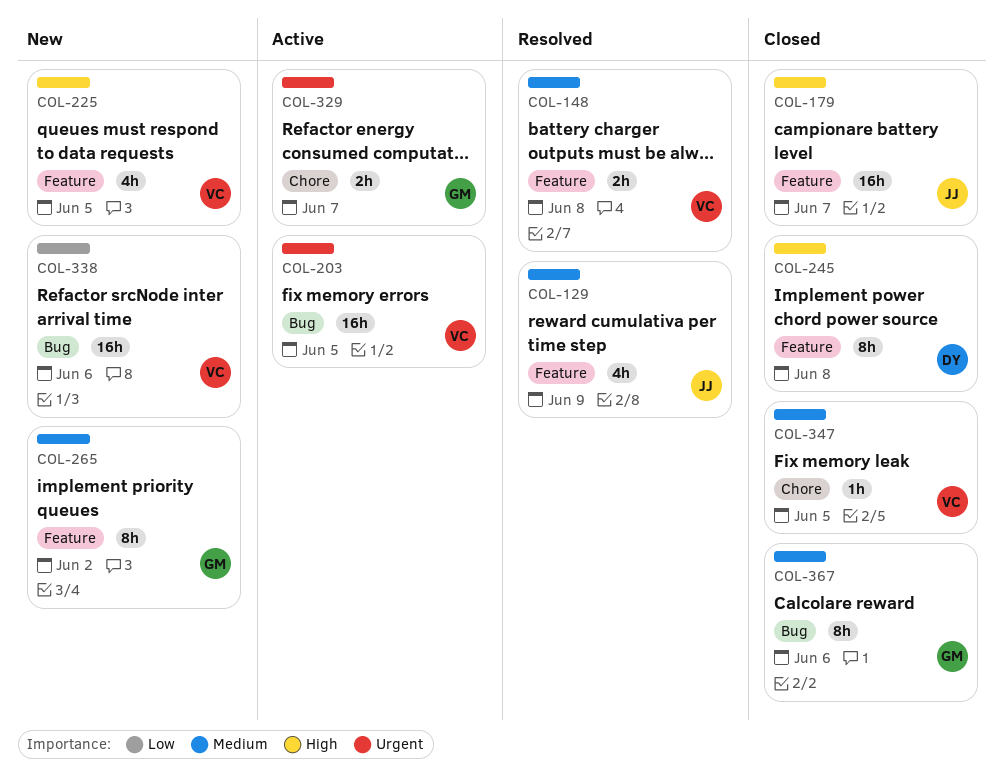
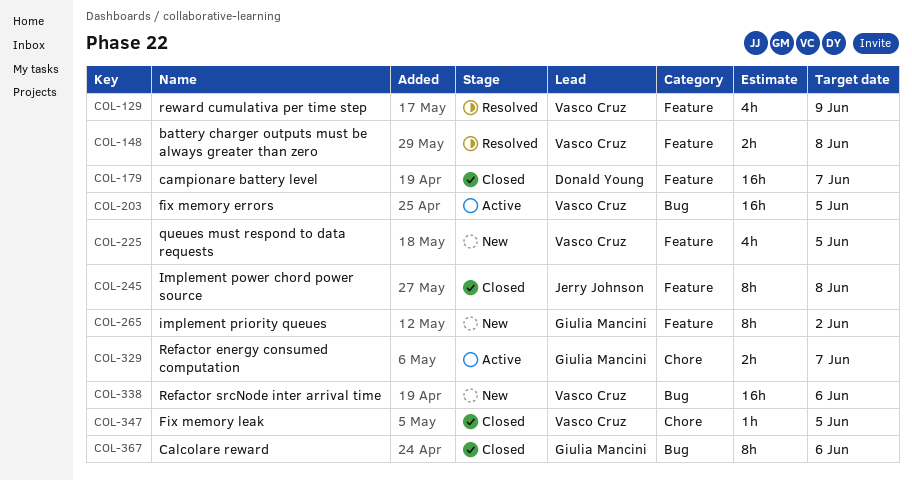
COL-129, owner: Jerry Johnson -> Vasco Cruz
COL-179, owner: Jerry Johnson -> Donald Young
COL-245, owner: Donald Young -> Jerry Johnson

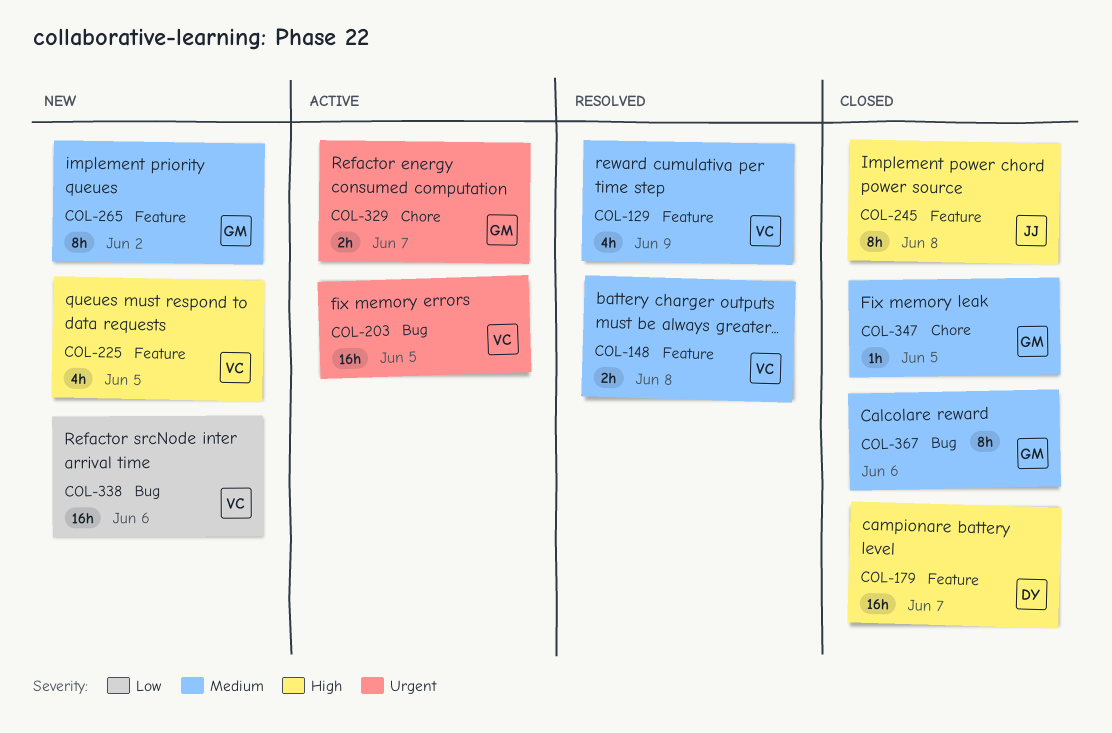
COL-347, owner: Vasco Cruz -> Giulia Mancini

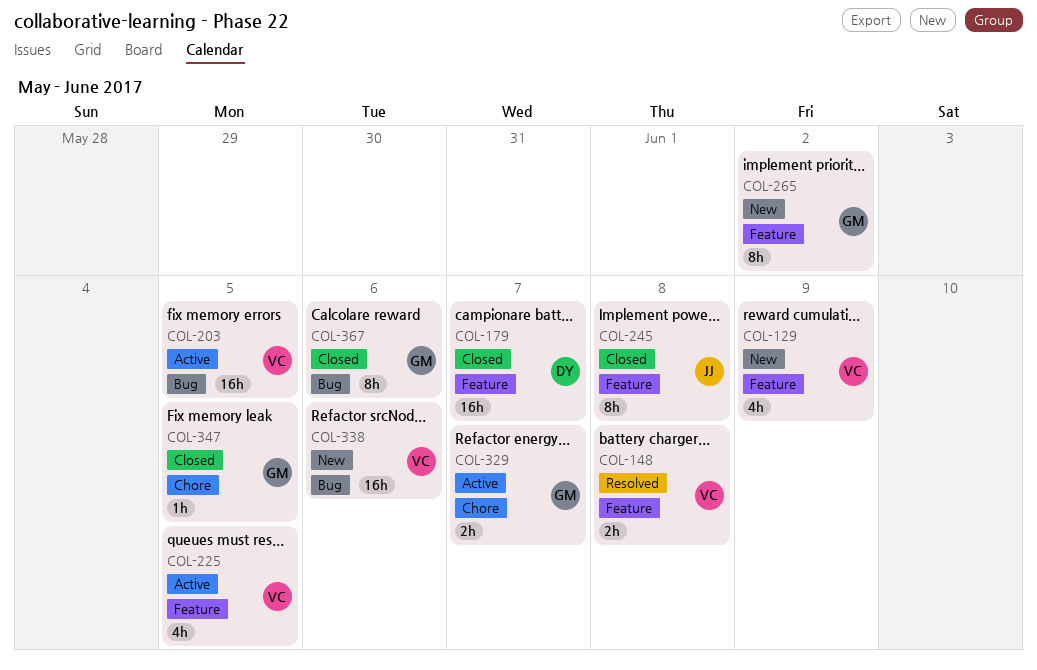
COL-129, status: Resolved -> New
COL-225, status: New -> Active

